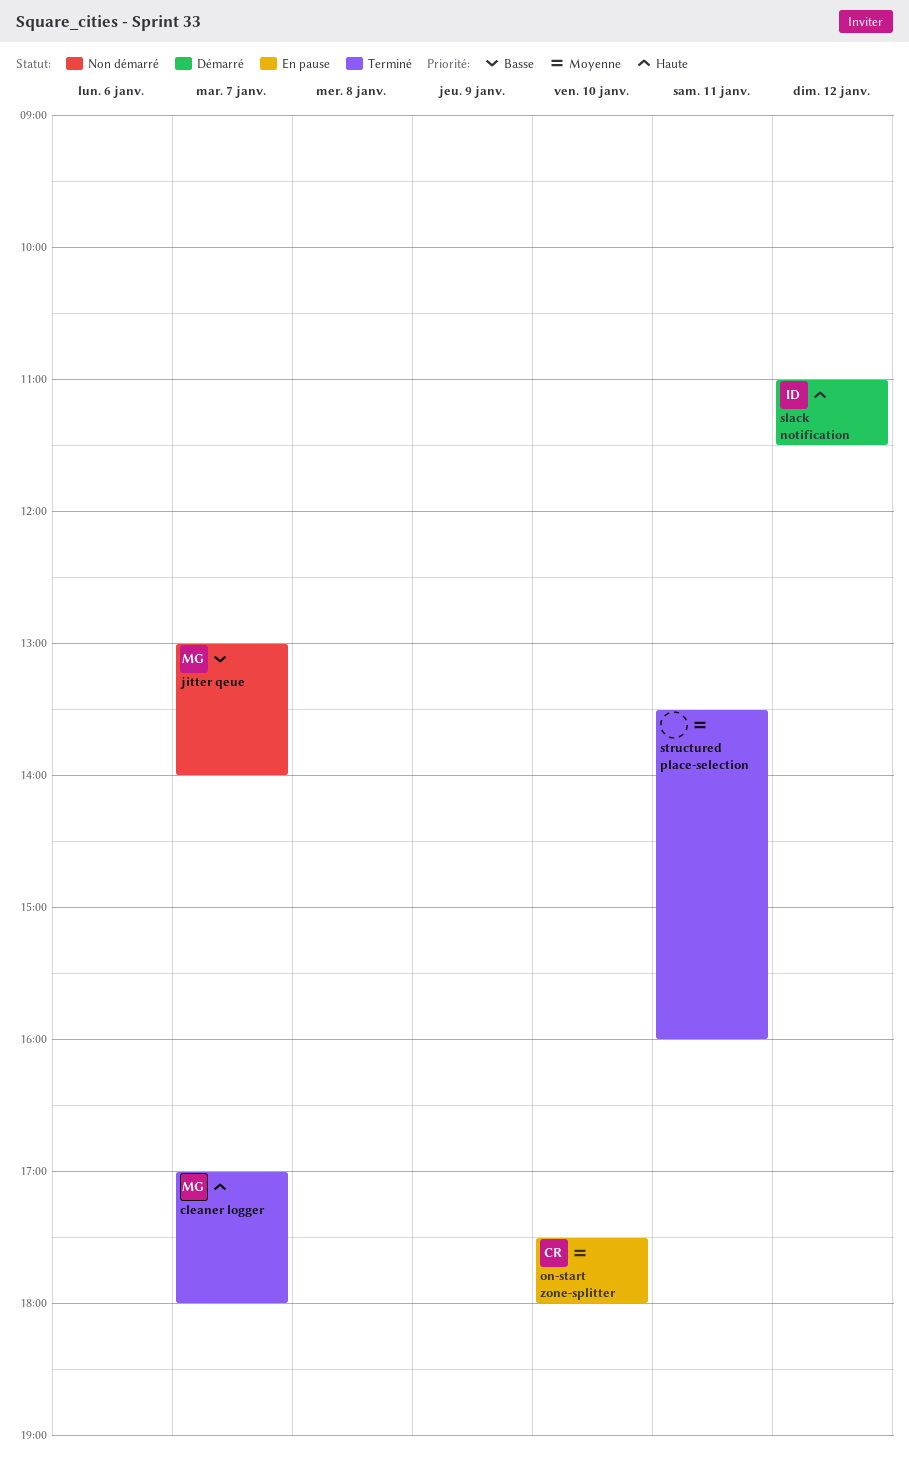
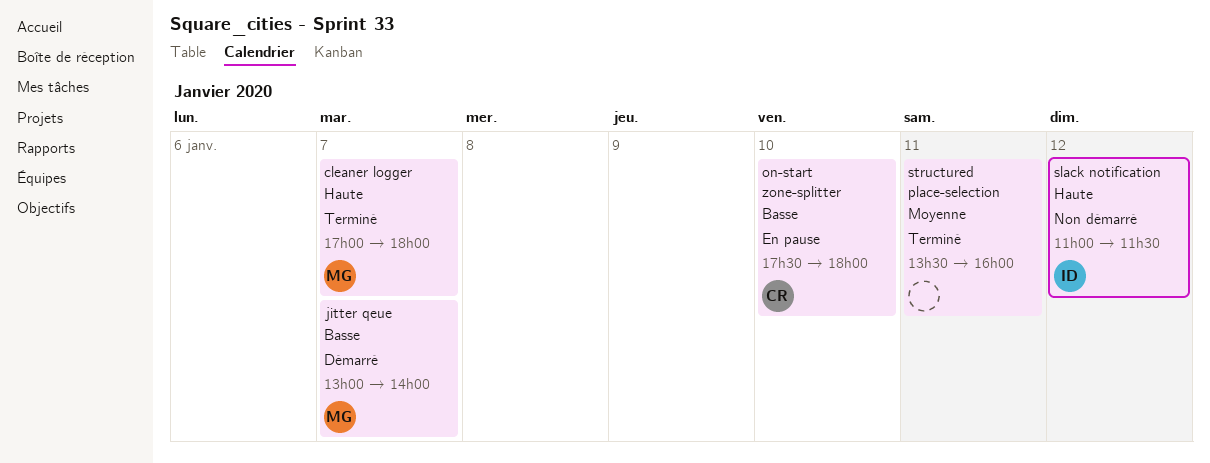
jitter qeue, status: Non démarré -> Démarré
on-start zone-splitter, priority: Moyenne -> Basse
slack notification, status: Démarré -> Non démarré

